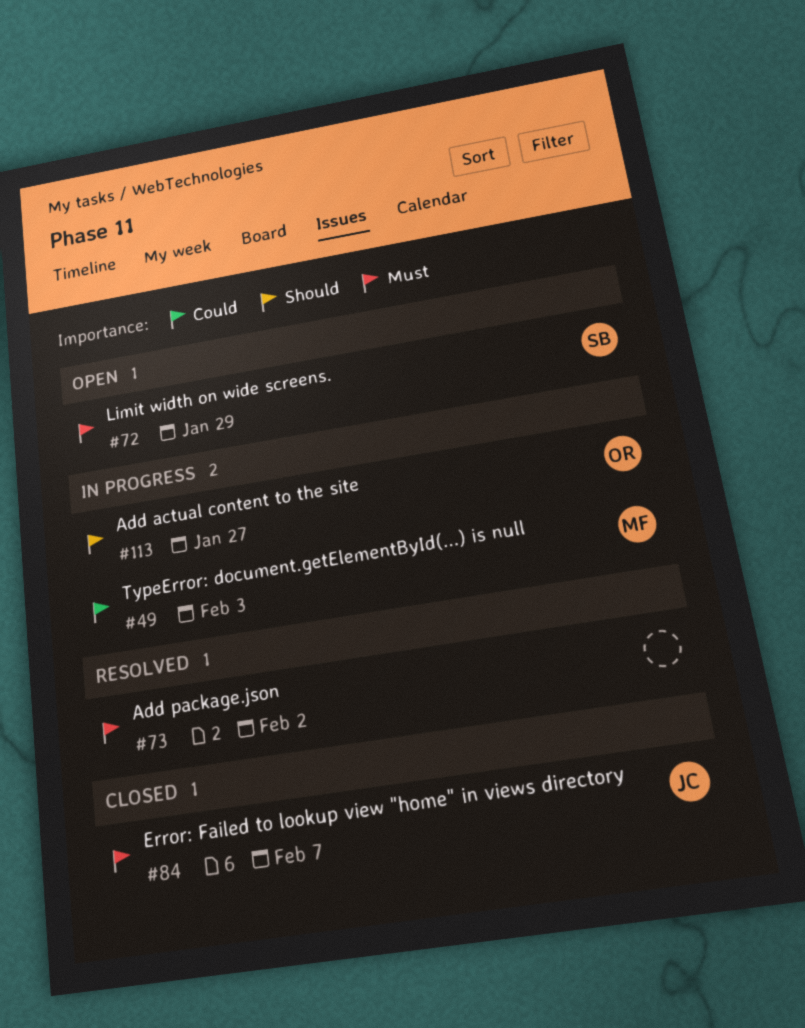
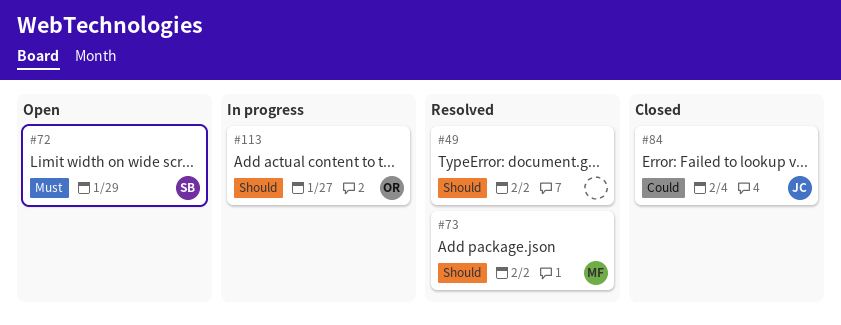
#49, status: In progress -> Resolved
#49, owner: MF -> none
#49, priority: Could -> Should
#49, due: Feb 3 -> Feb 2
#73, owner: none -> MF
#73, priority: Must -> Should
#84, priority: Must -> Could
#84, due: Feb 7 -> Feb 4

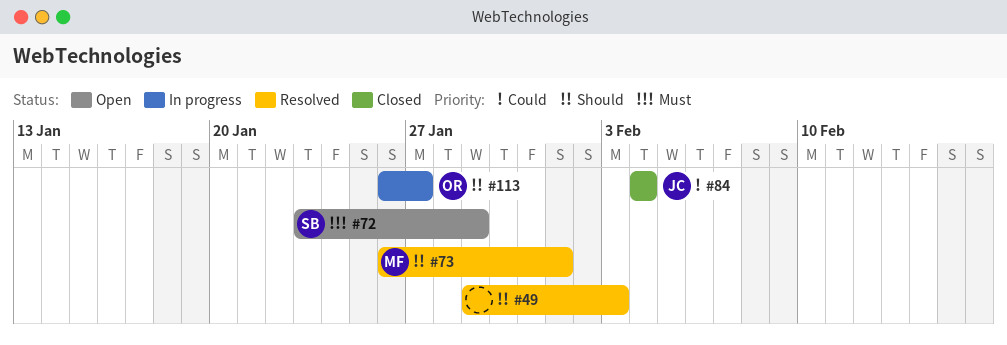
#49, due: Feb 2 -> Feb 3
#73, due: Feb 2 -> Feb 1

